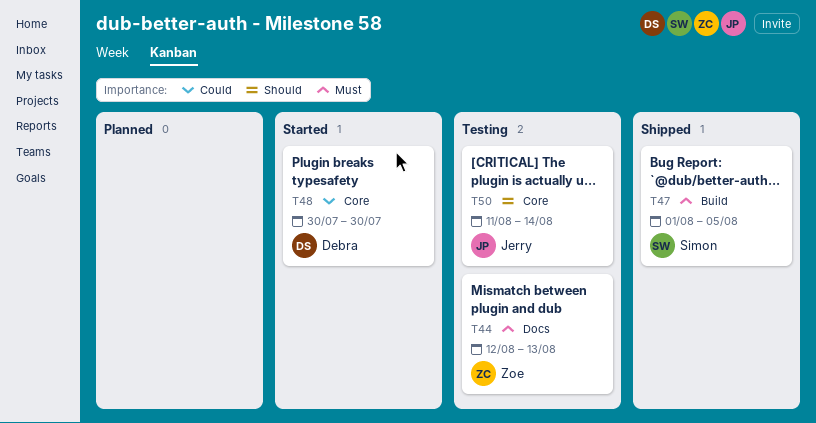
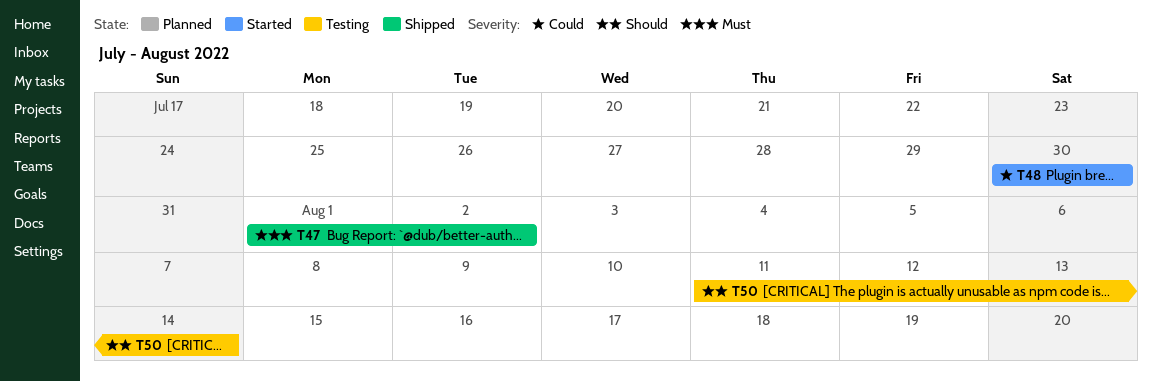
T44: present -> none
T47, due: Aug 5 -> Aug 2

